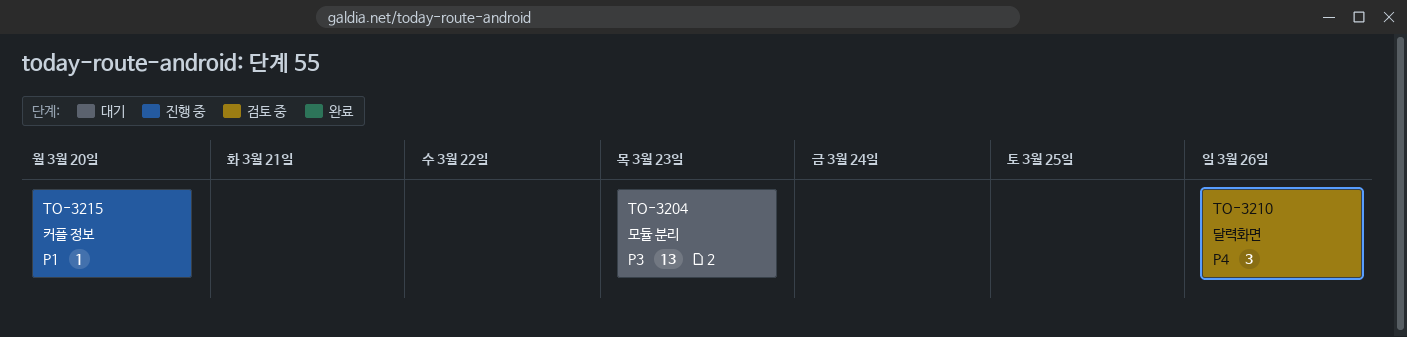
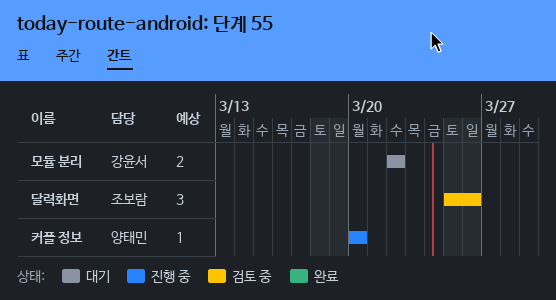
모듈 분리, estimate: 13 -> 2
모듈 분리, due: Mar 23 -> Mar 22

